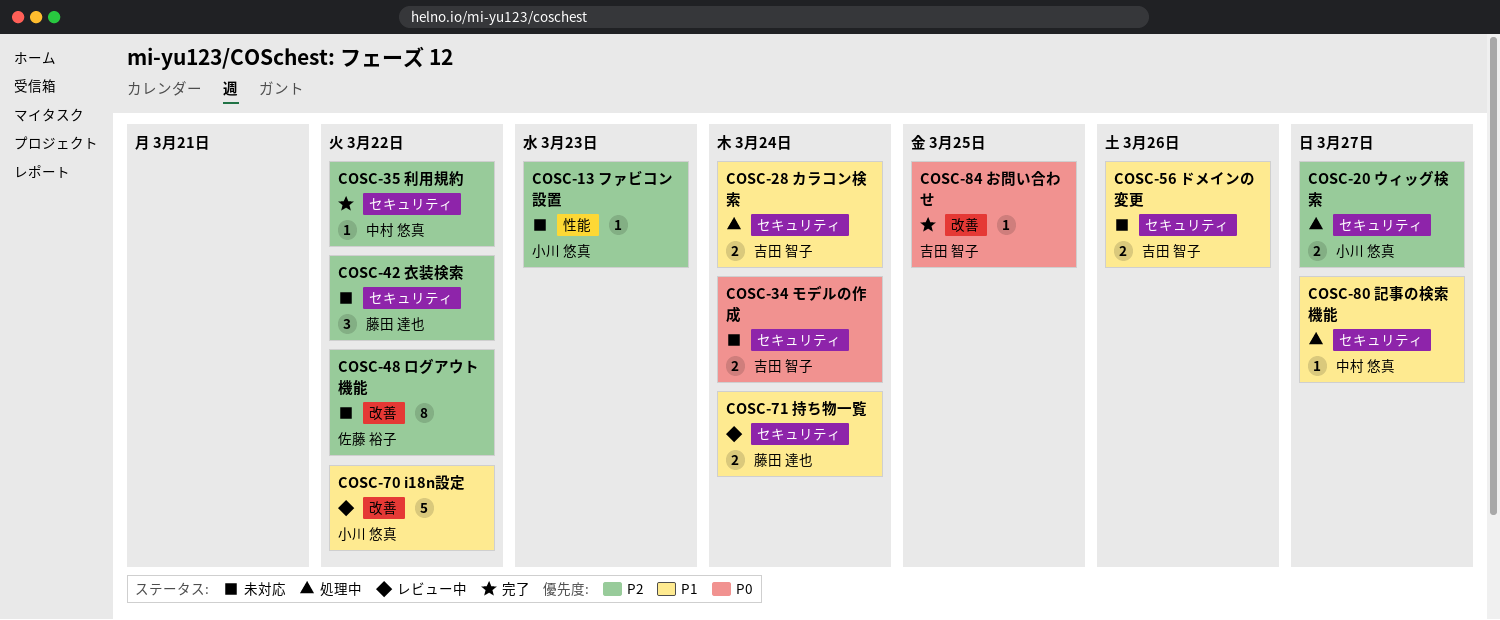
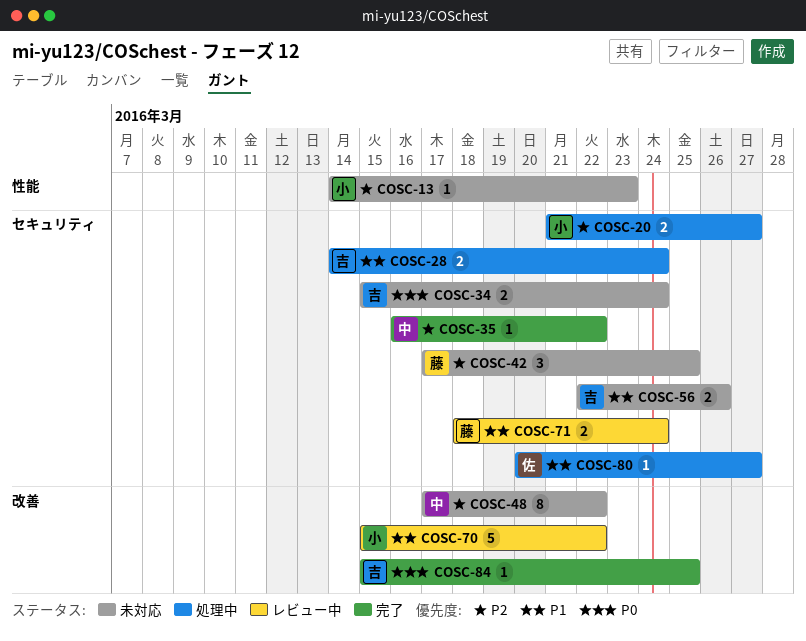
COSC-42, due: Mar 22 -> Mar 25
COSC-48, owner: 佐藤 裕子 -> 中村 悠真
COSC-80, owner: 中村 悠真 -> 佐藤 裕子

